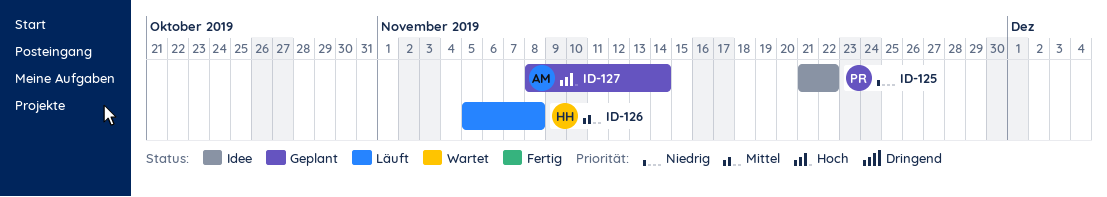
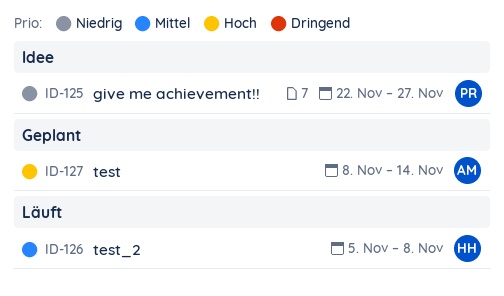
ID-125, start: Nov 21 -> Nov 22
ID-125, due: Nov 22 -> Nov 27

